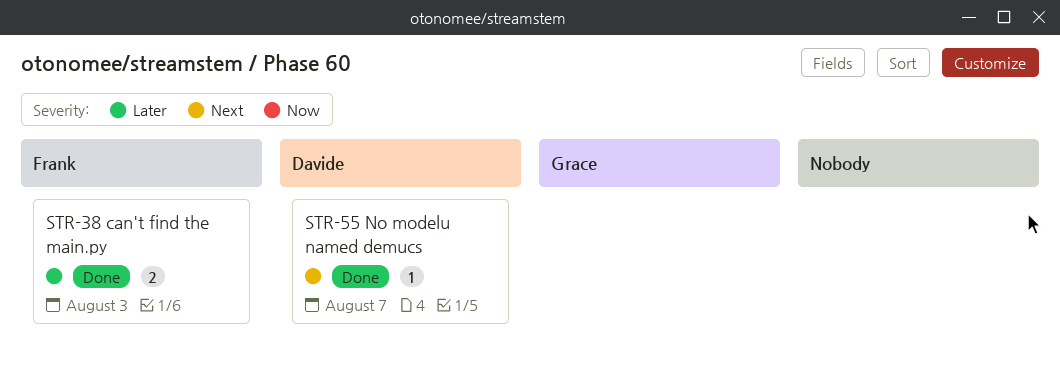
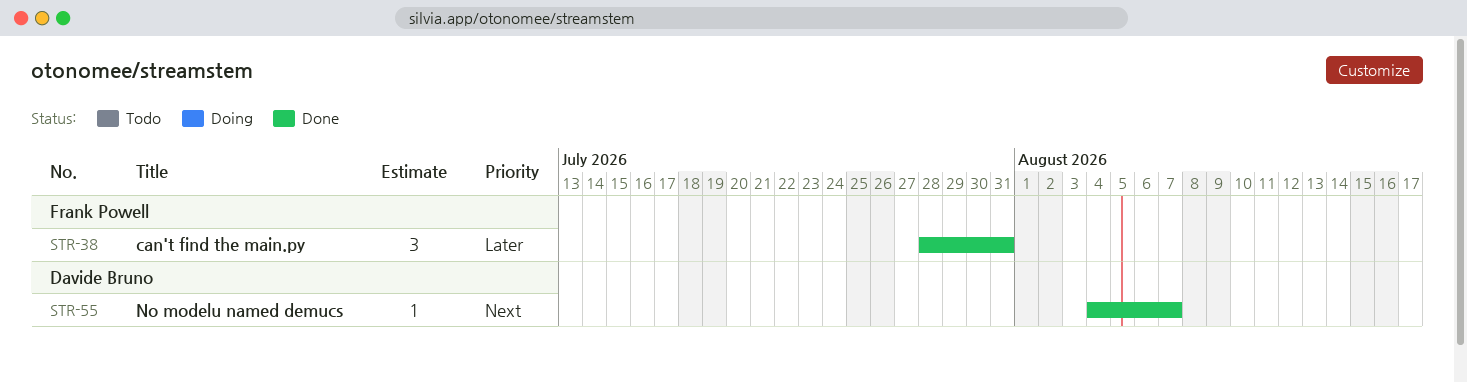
STR-38, estimate: 2 -> 3
STR-38, due: Aug 3 -> Jul 31

